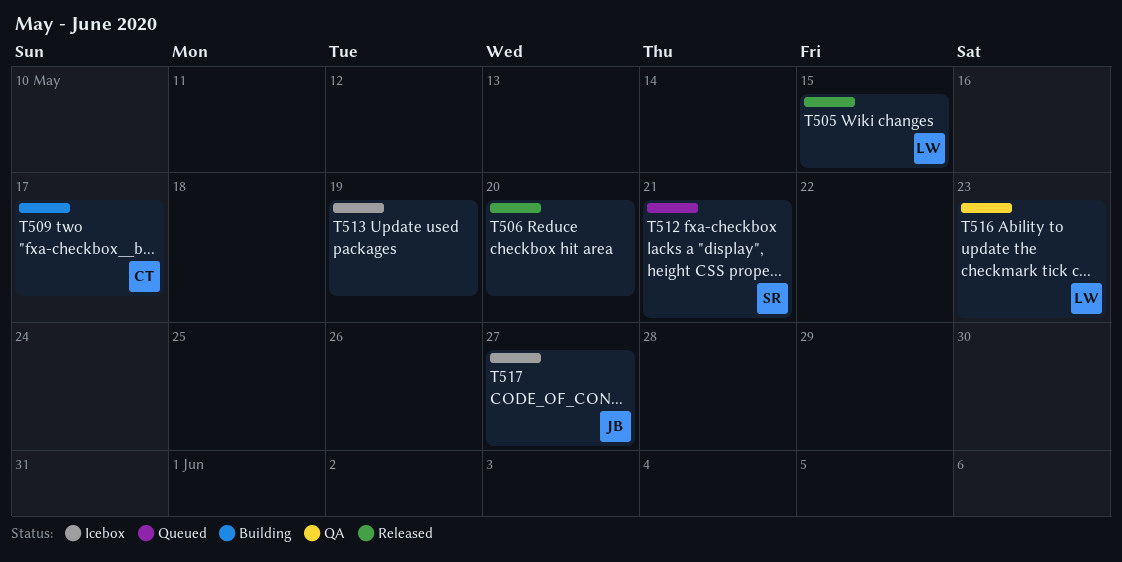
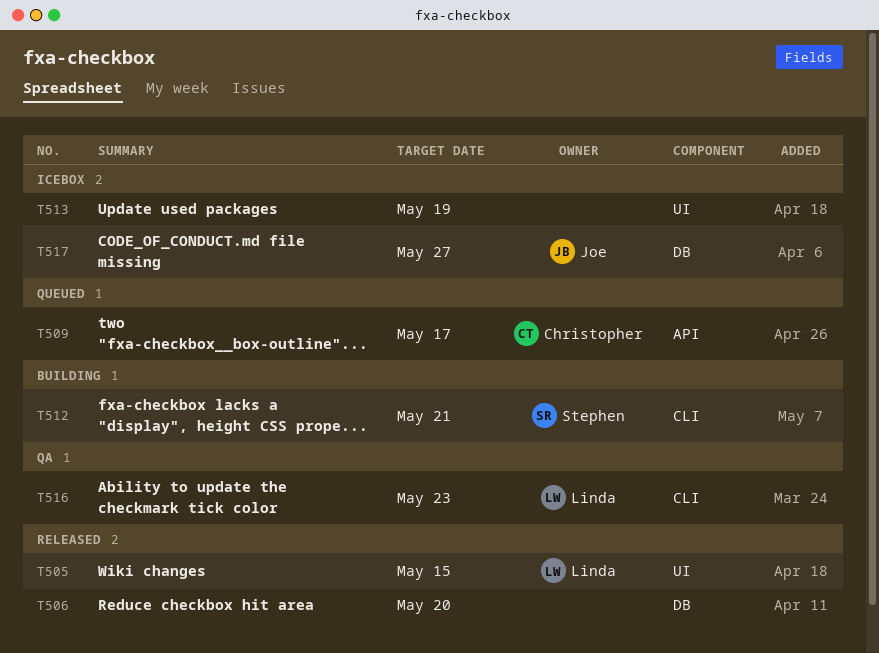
T509, status: Building -> Queued
T512, status: Queued -> Building

